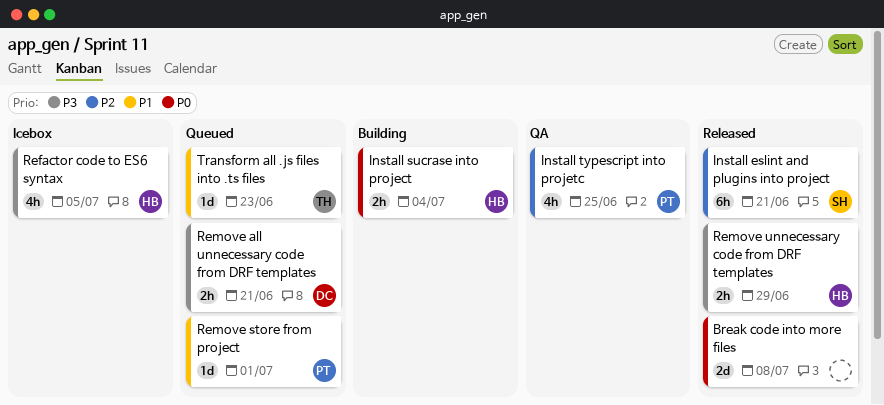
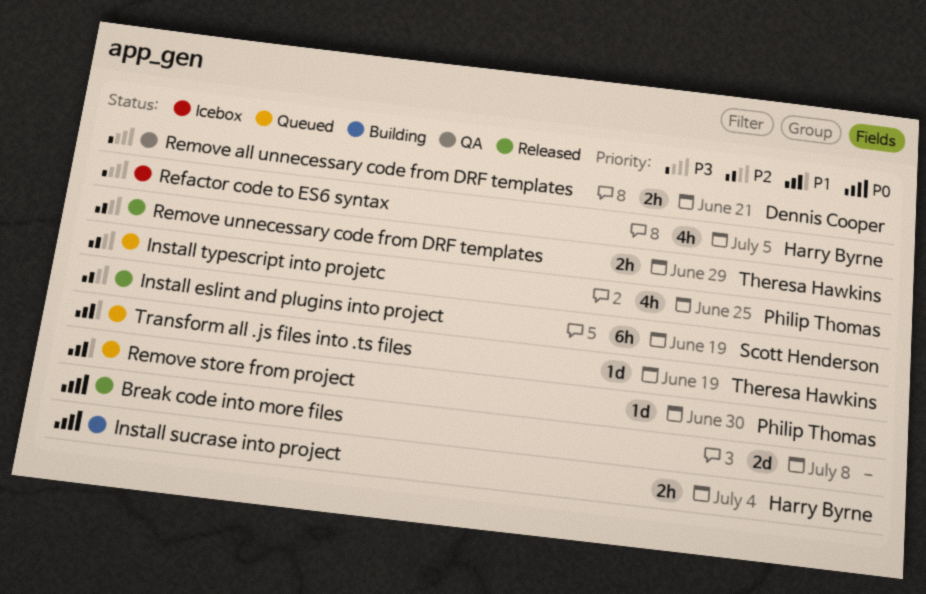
Install eslint and plugins into project, due: Jun 21 -> Jun 19
Install typescript into projetc, status: QA -> Queued
Remove all unnecessary code from DRF templates, status: Queued -> QA
Remove store from project, due: Jul 1 -> Jun 30
Remove unnecessary code from DRF templates, owner: Harry Byrne -> Theresa Hawkins
Remove unnecessary code from DRF templates, priority: P3 -> P2
Transform all .js files into .ts files, due: Jun 23 -> Jun 19

